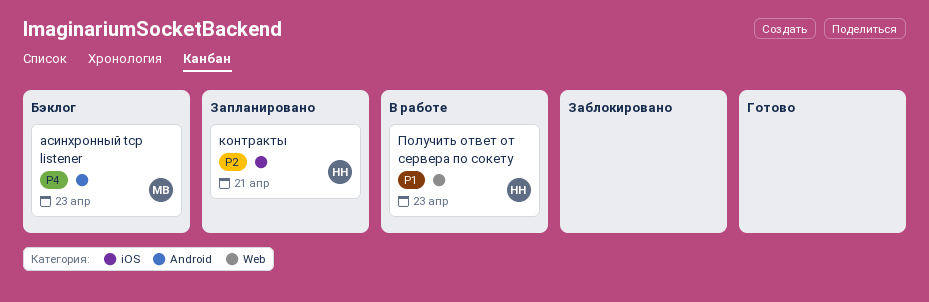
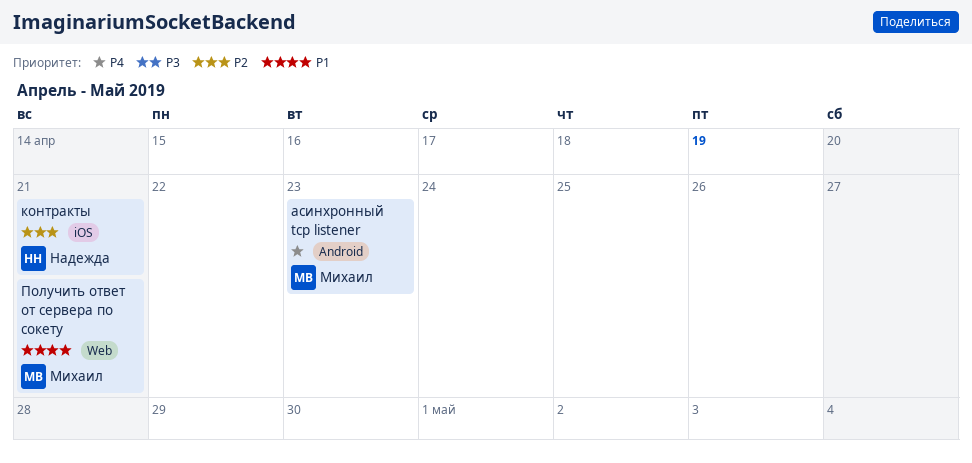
Получить ответ от сервера по сокету, owner: Надежда -> Михаил
Получить ответ от сервера по сокету, due: Apr 23 -> Apr 21

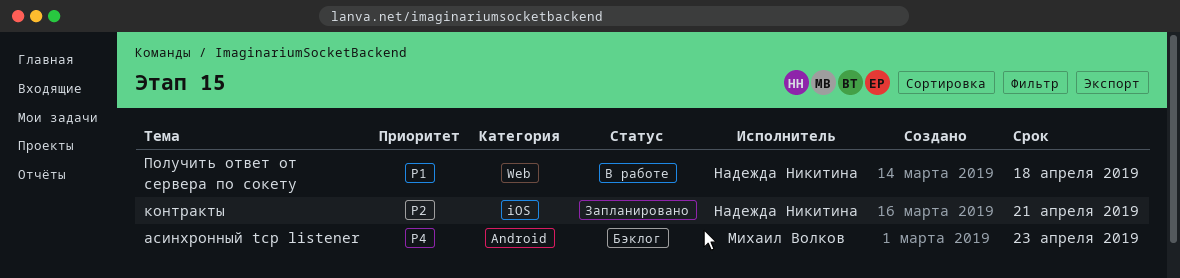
Получить ответ от сервера по сокету, owner: Михаил Волков -> Надежда Никитина
Получить ответ от сервера по сокету, due: Apr 21 -> Apr 18

